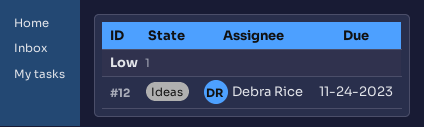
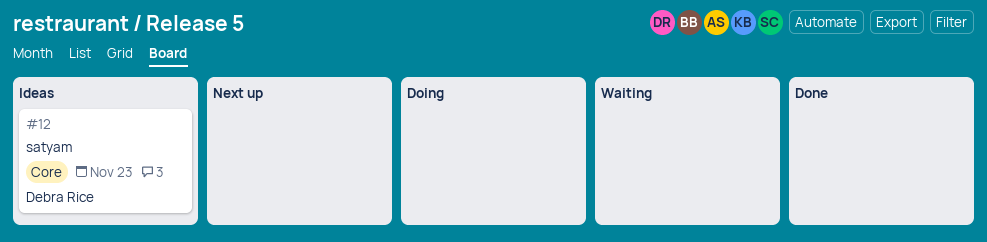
#12, due: Nov 24 -> Nov 23

